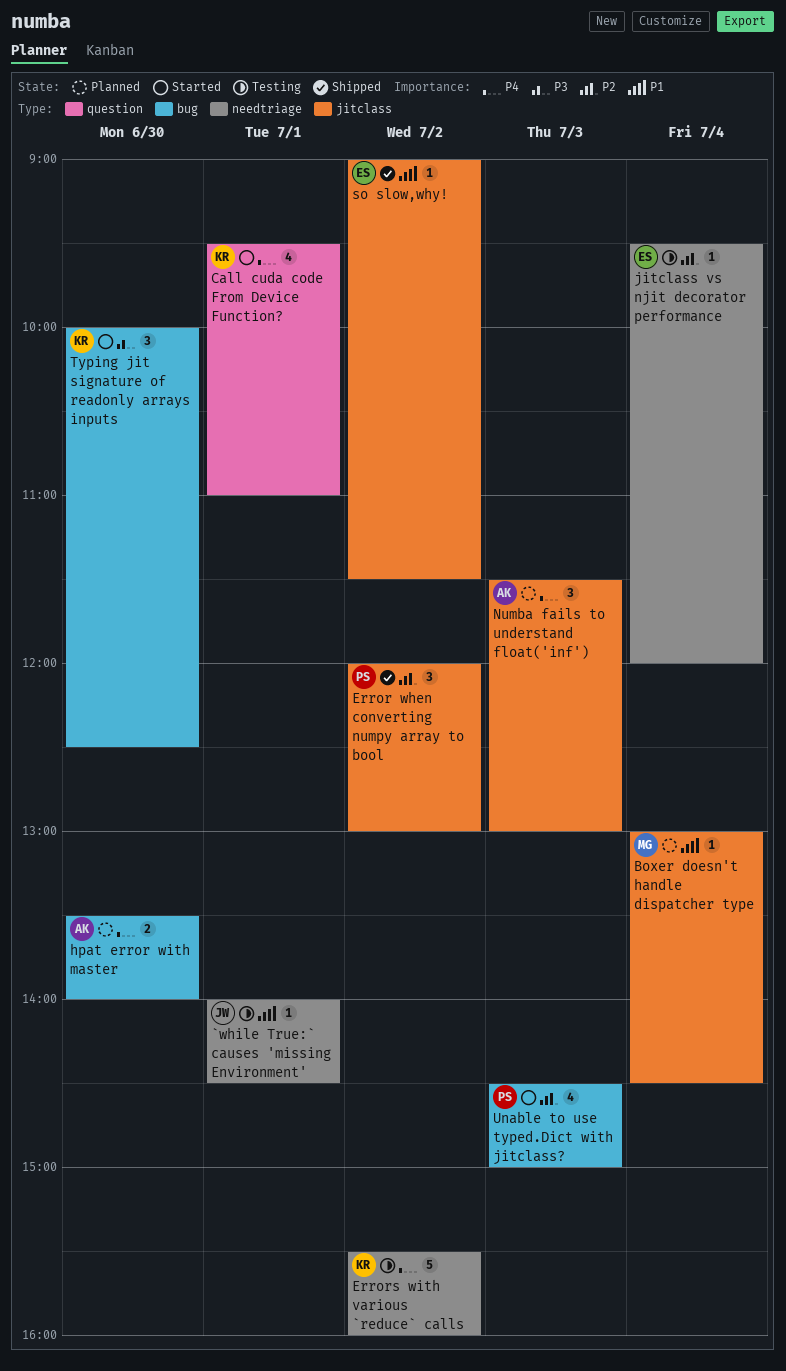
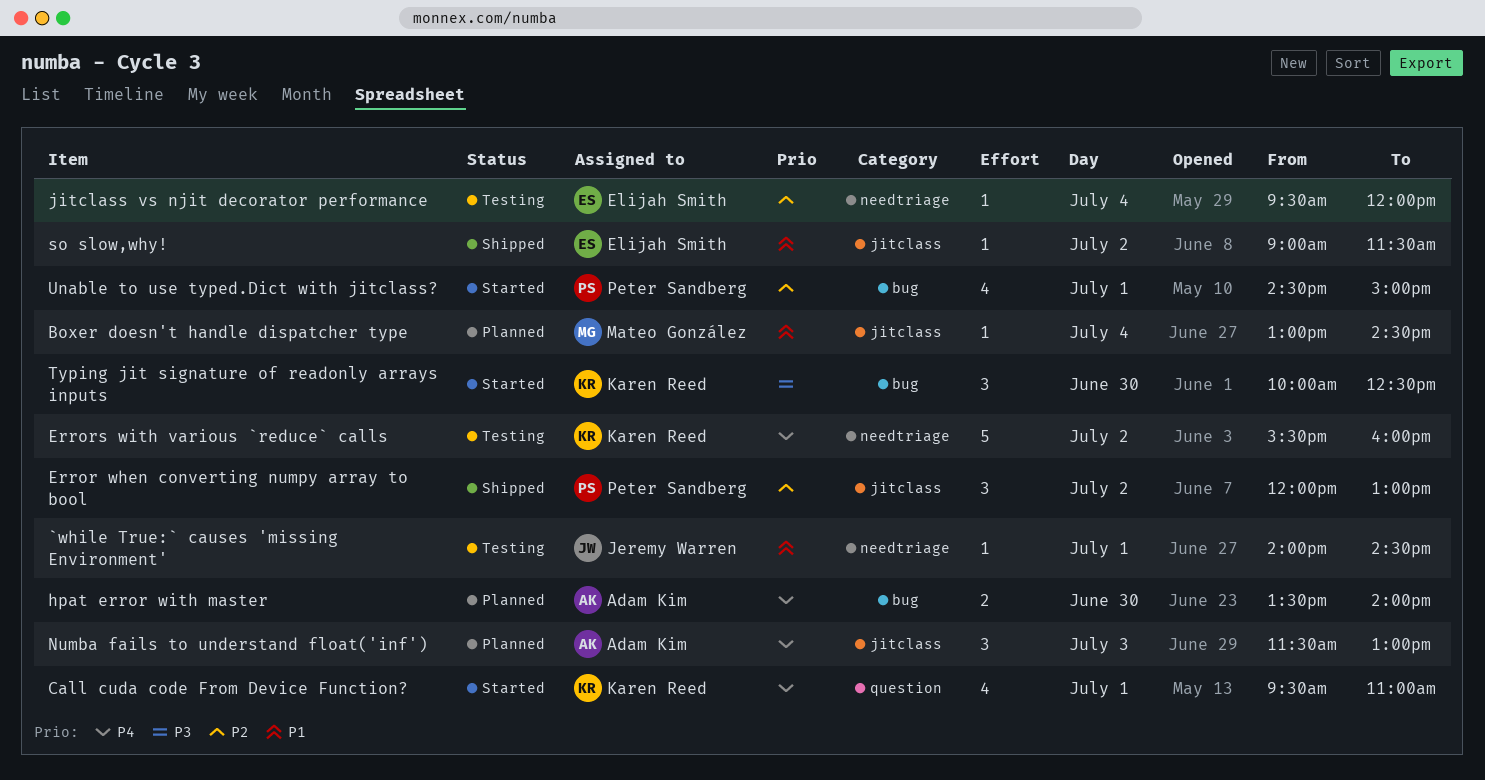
Unable to use typed.Dict with jitclass?, day: Jul 3 -> Jul 1

